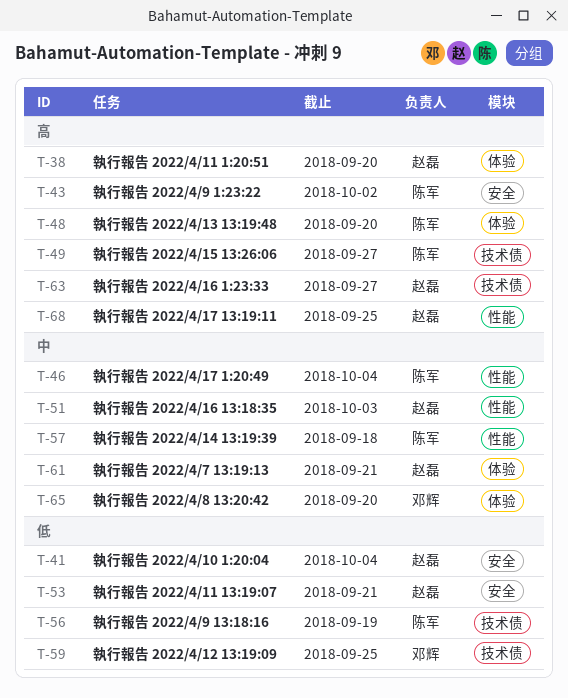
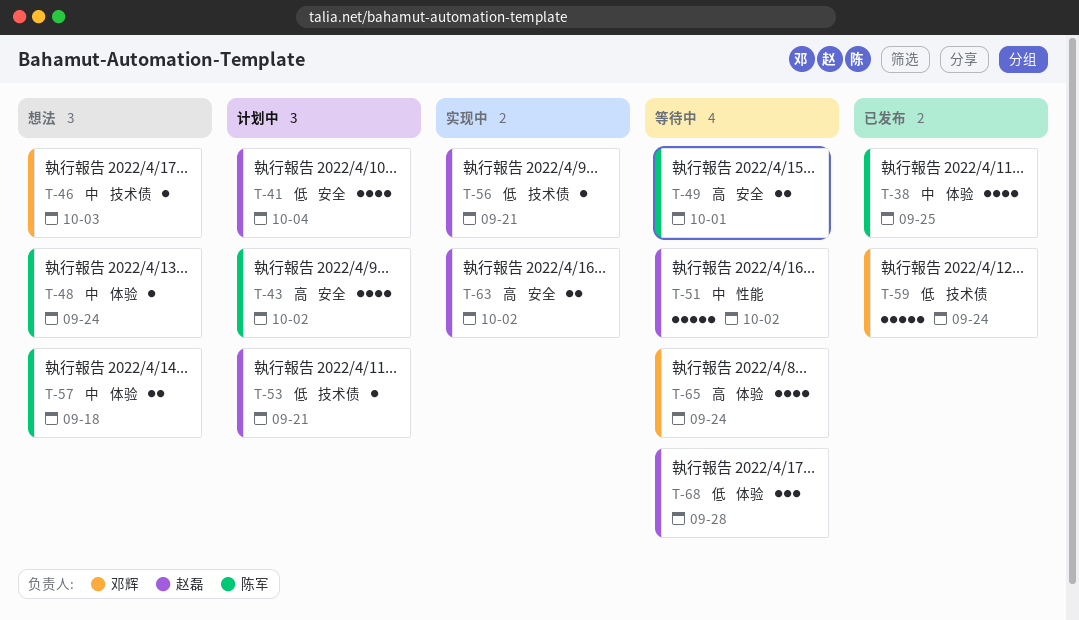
T-38, owner: 赵磊 -> 陈军
T-38, priority: 高 -> 中
T-38, due: Sep 20 -> Sep 25
T-46, owner: 陈军 -> 邓辉
T-46, label: 性能 -> 技术债
T-46, due: Oct 4 -> Oct 3
T-48, priority: 高 -> 中
T-48, due: Sep 20 -> Sep 24
T-49, label: 技术债 -> 安全
T-49, due: Sep 27 -> Oct 1
T-51, due: Oct 3 -> Oct 2
T-53, label: 安全 -> 技术债
T-56, owner: 陈军 -> 赵磊
T-56, due: Sep 19 -> Sep 21
T-57, label: 性能 -> 体验
T-59, due: Sep 25 -> Sep 24
T-61: present -> none
T-63, label: 技术债 -> 安全
T-63, due: Sep 27 -> Oct 2
T-65, priority: 中 -> 高
T-65, due: Sep 20 -> Sep 24
T-68, priority: 高 -> 低
T-68, label: 性能 -> 体验
T-68, due: Sep 25 -> Sep 28

